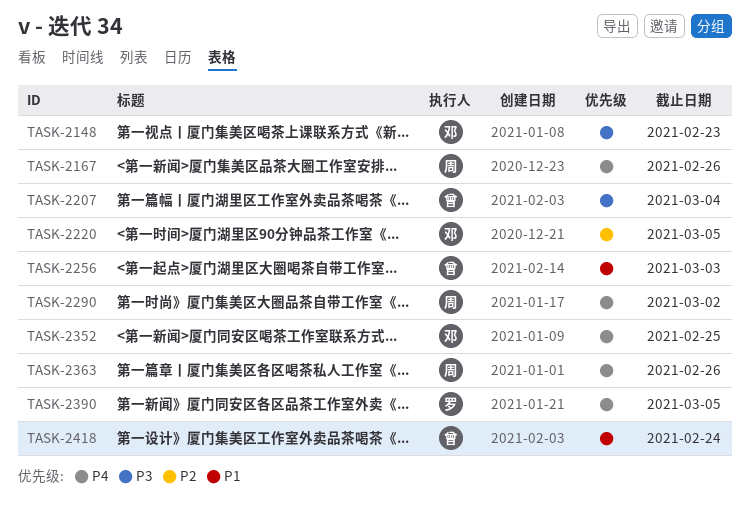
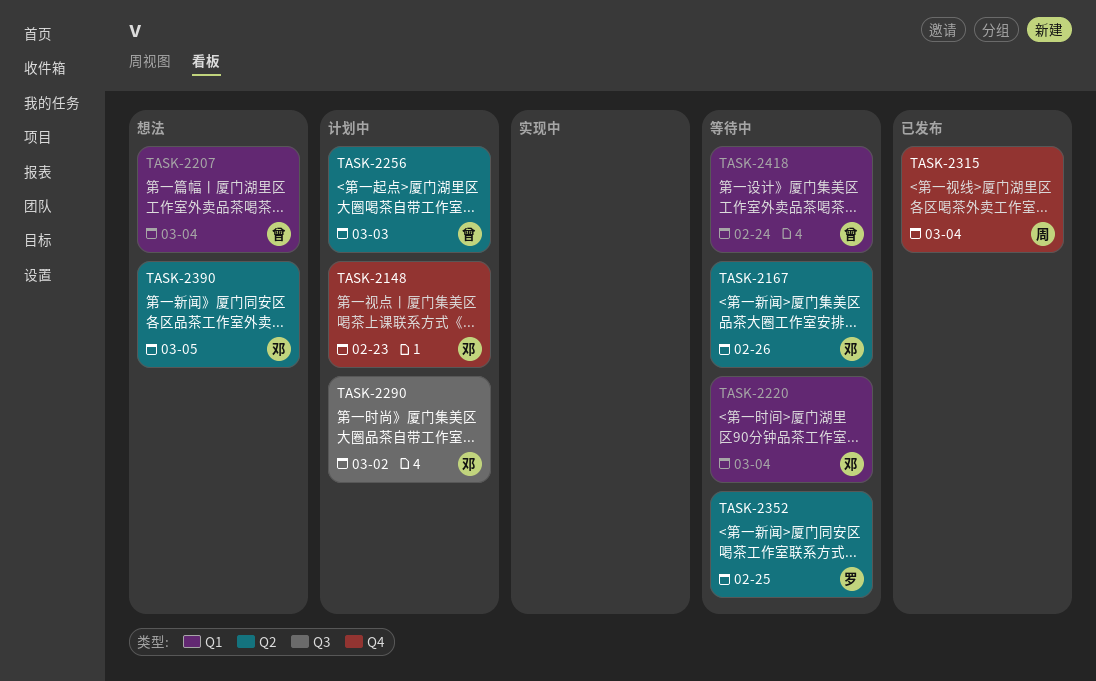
TASK-2167, owner: 周 -> 邓
TASK-2220, due: Mar 5 -> Mar 4
TASK-2290, owner: 周 -> 邓
TASK-2315: none -> present
TASK-2352, owner: 邓 -> 罗
TASK-2363: present -> none
TASK-2390, owner: 罗 -> 邓

